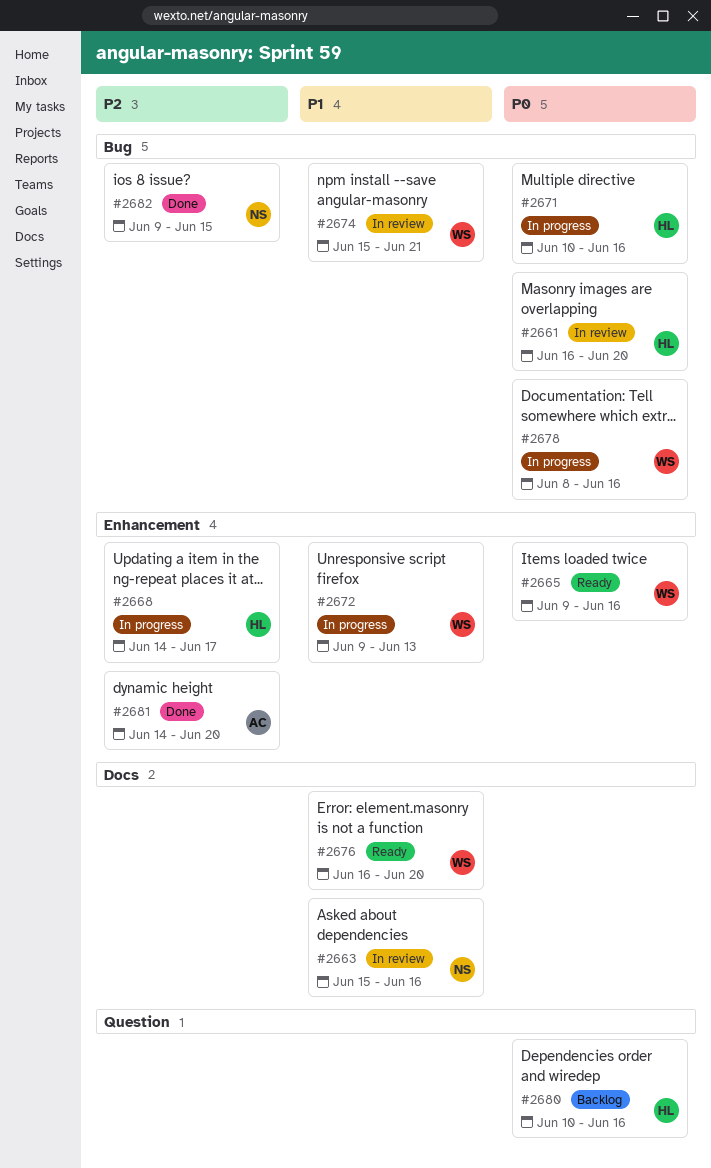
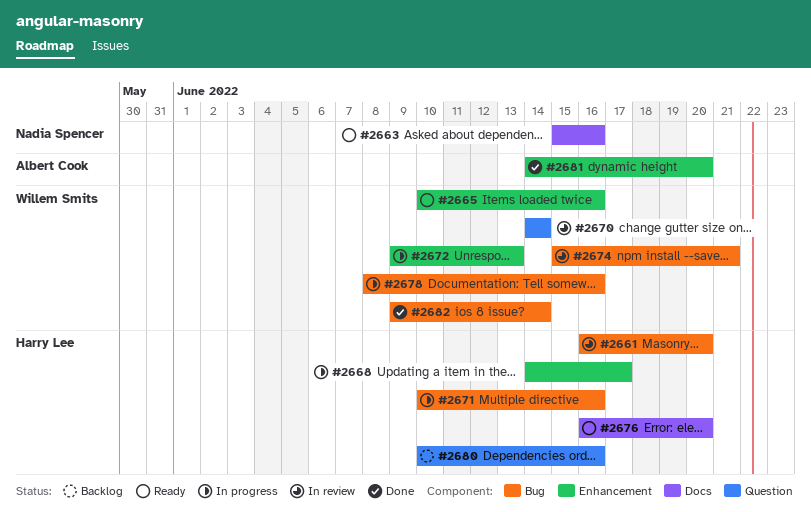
#2663, status: In review -> Ready
#2665, start: Jun 9 -> Jun 10
#2670: none -> present
#2676, owner: Willem Smits -> Harry Lee
#2682, owner: Nadia Spencer -> Willem Smits
#2682, due: Jun 15 -> Jun 14

